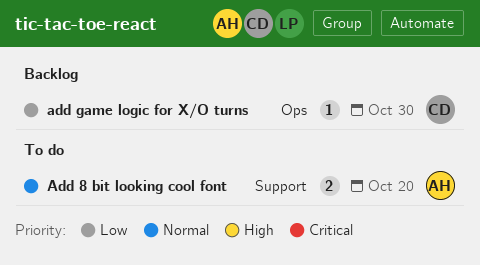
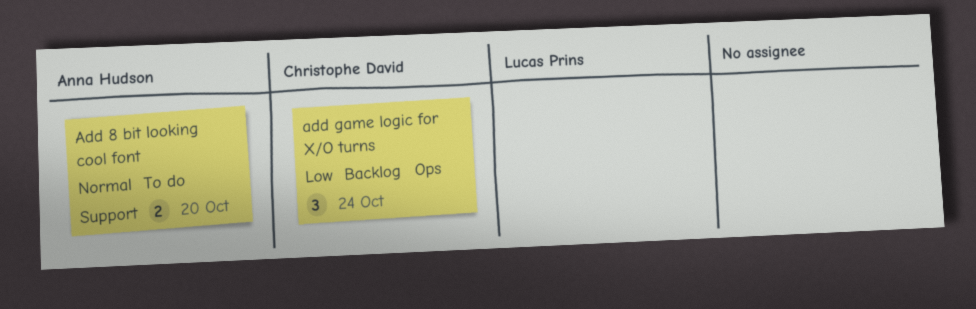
add game logic for X/O turns, estimate: 1 -> 3
add game logic for X/O turns, due: Oct 30 -> Oct 24

